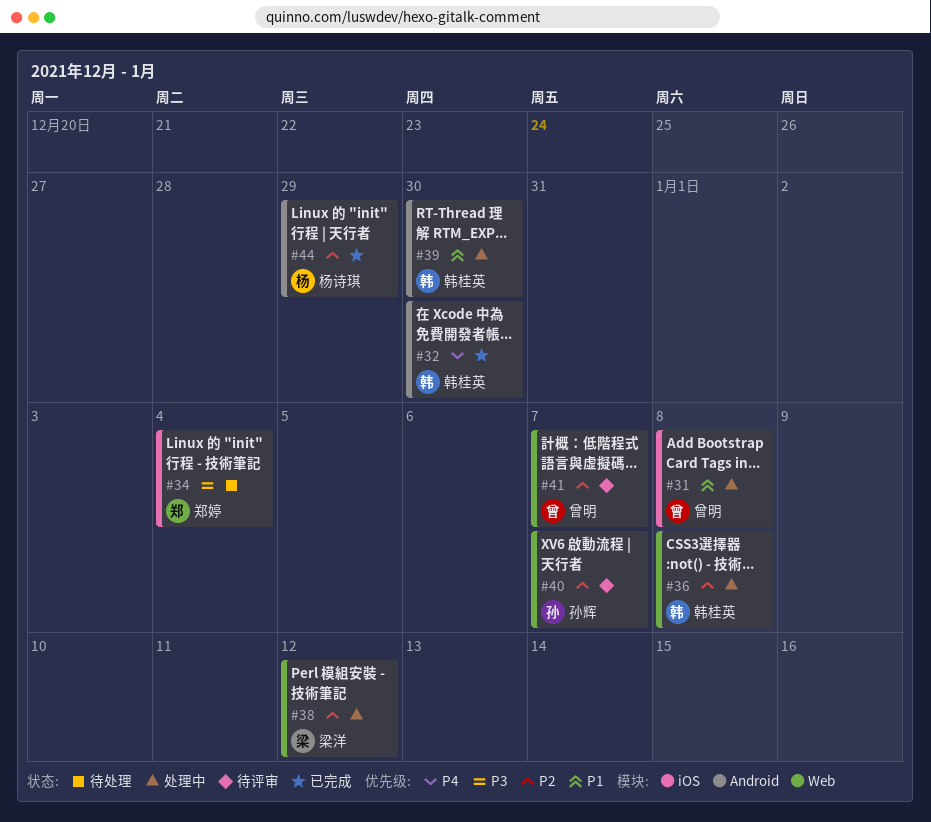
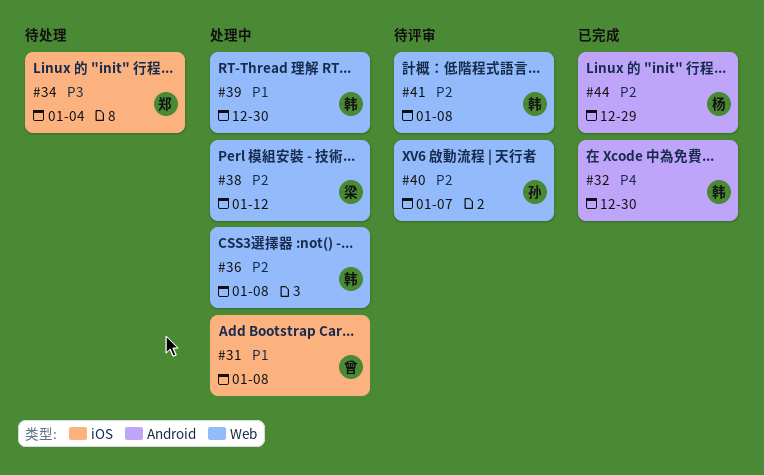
#39, label: Android -> Web
#41, owner: 曾明 -> 韩桂英
#41, due: Jan 7 -> Jan 8

